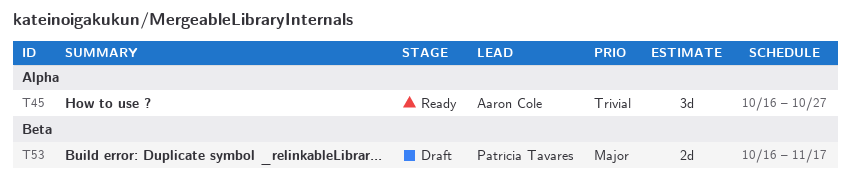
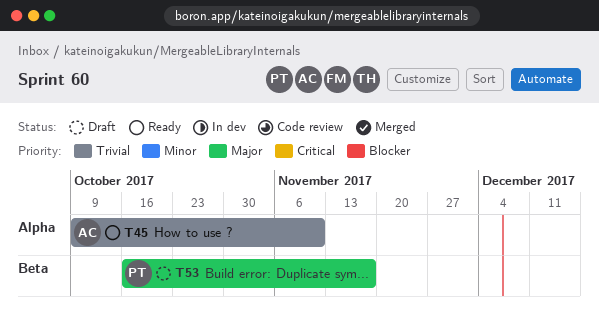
T45, start: Oct 16 -> Oct 9
T45, due: Oct 27 -> Nov 10

